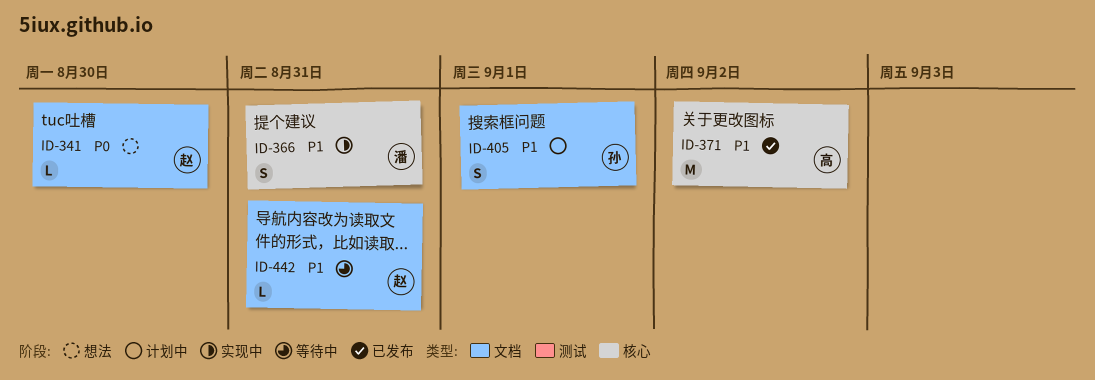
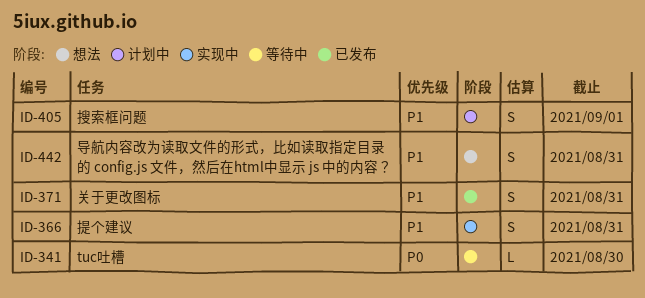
ID-341, status: 想法 -> 等待中
ID-371, estimate: M -> S
ID-371, due: Sep 2 -> Aug 31
ID-442, status: 等待中 -> 想法
ID-442, estimate: L -> S

